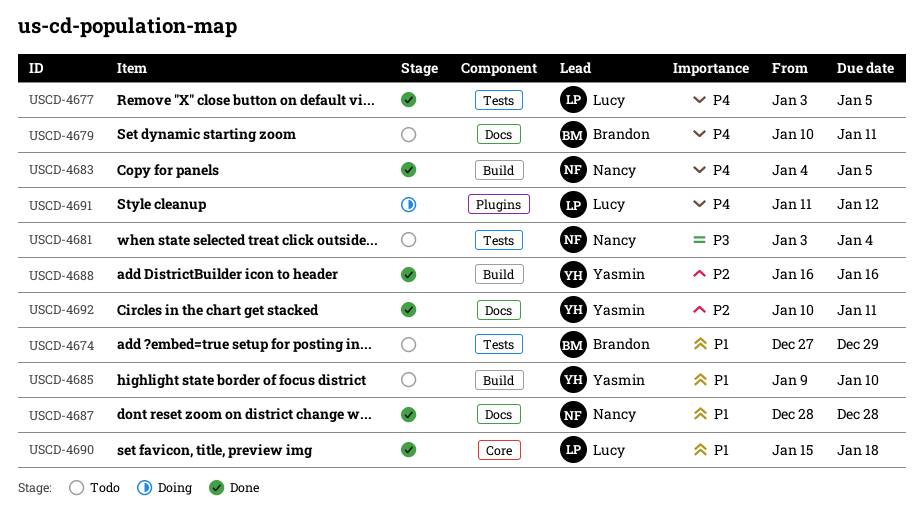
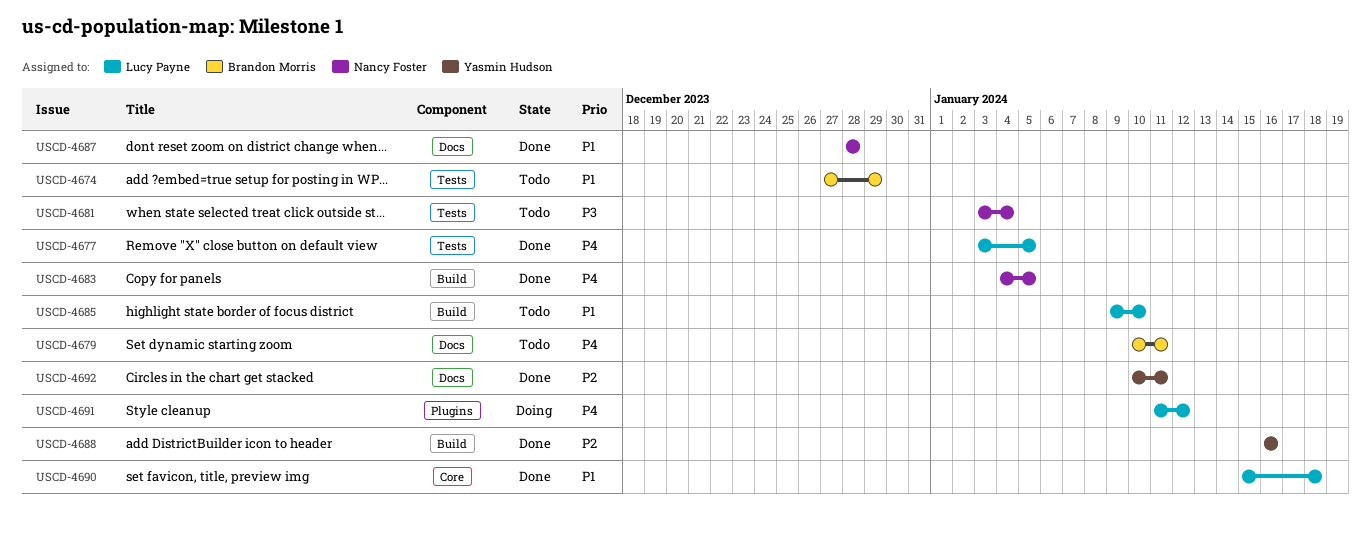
USCD-4685, owner: Yasmin Hudson -> Lucy Payne

